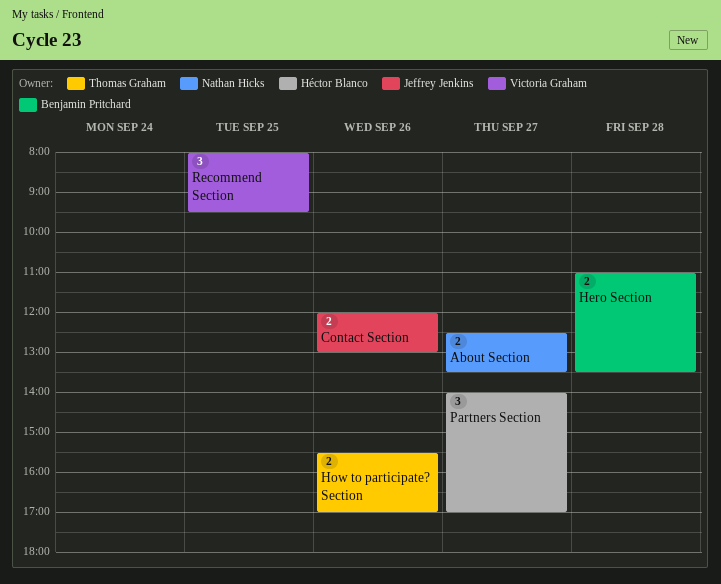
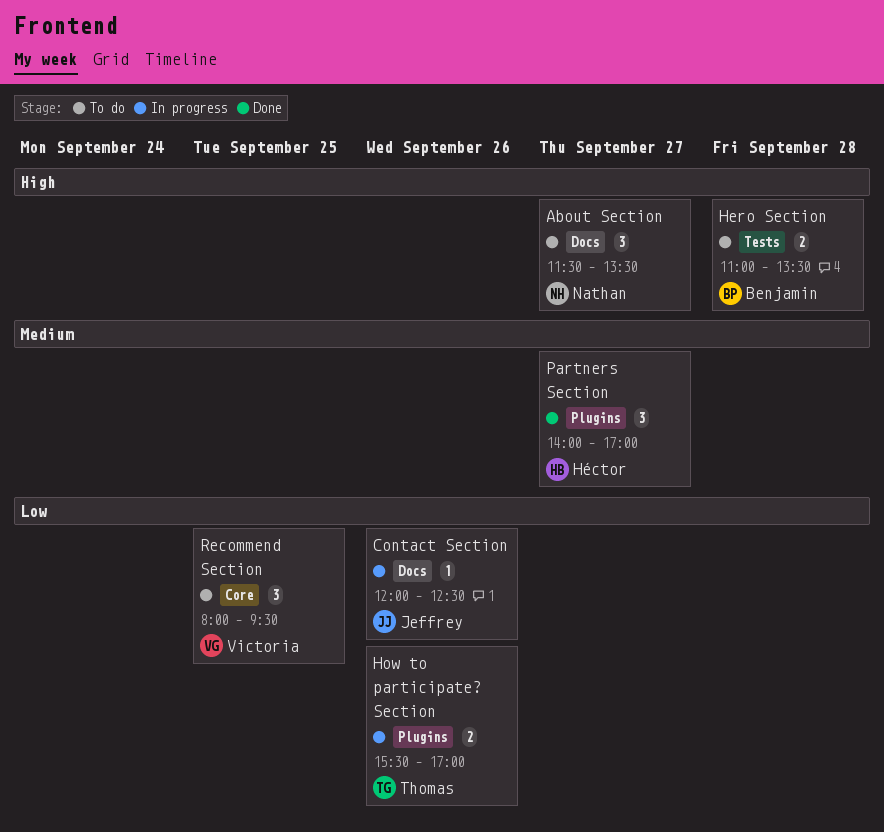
About Section, estimate: 2 -> 3
About Section, begins: 12:30 -> 11:30
Contact Section, estimate: 2 -> 1
Contact Section, ends: 13:00 -> 12:30

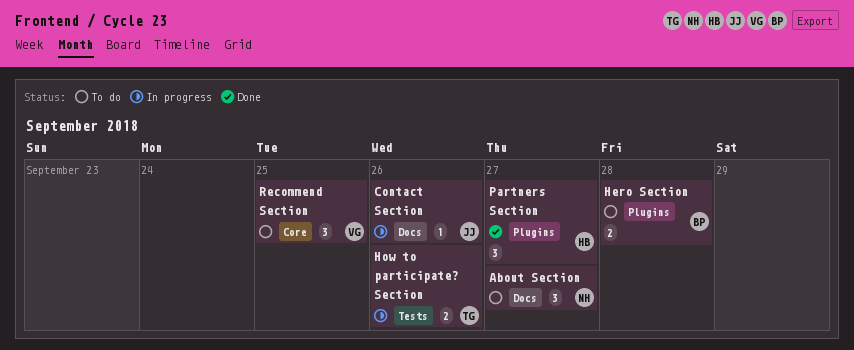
Hero Section, label: Tests -> Plugins
How to participate? Section, label: Plugins -> Tests

